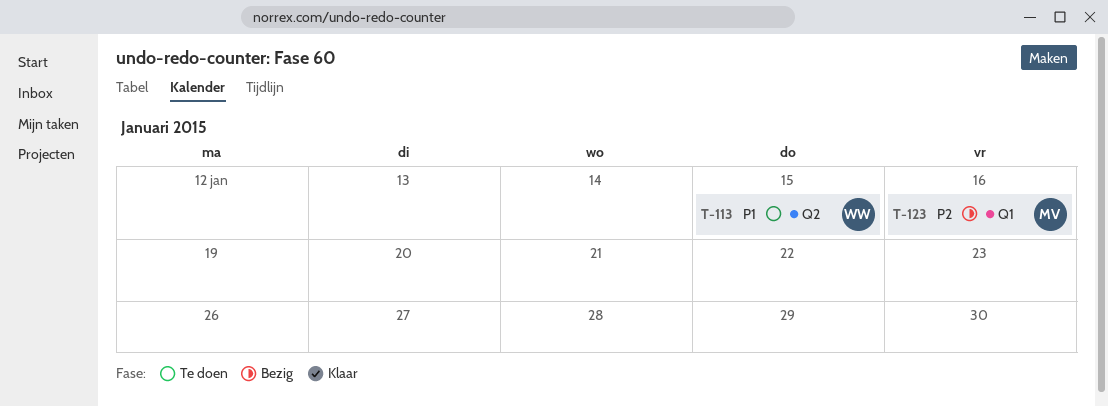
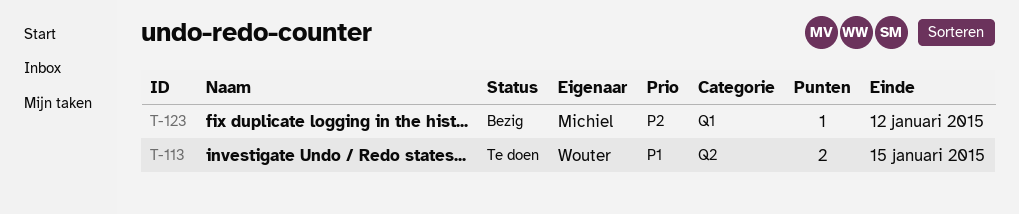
T-123, due: Jan 16 -> Jan 12

